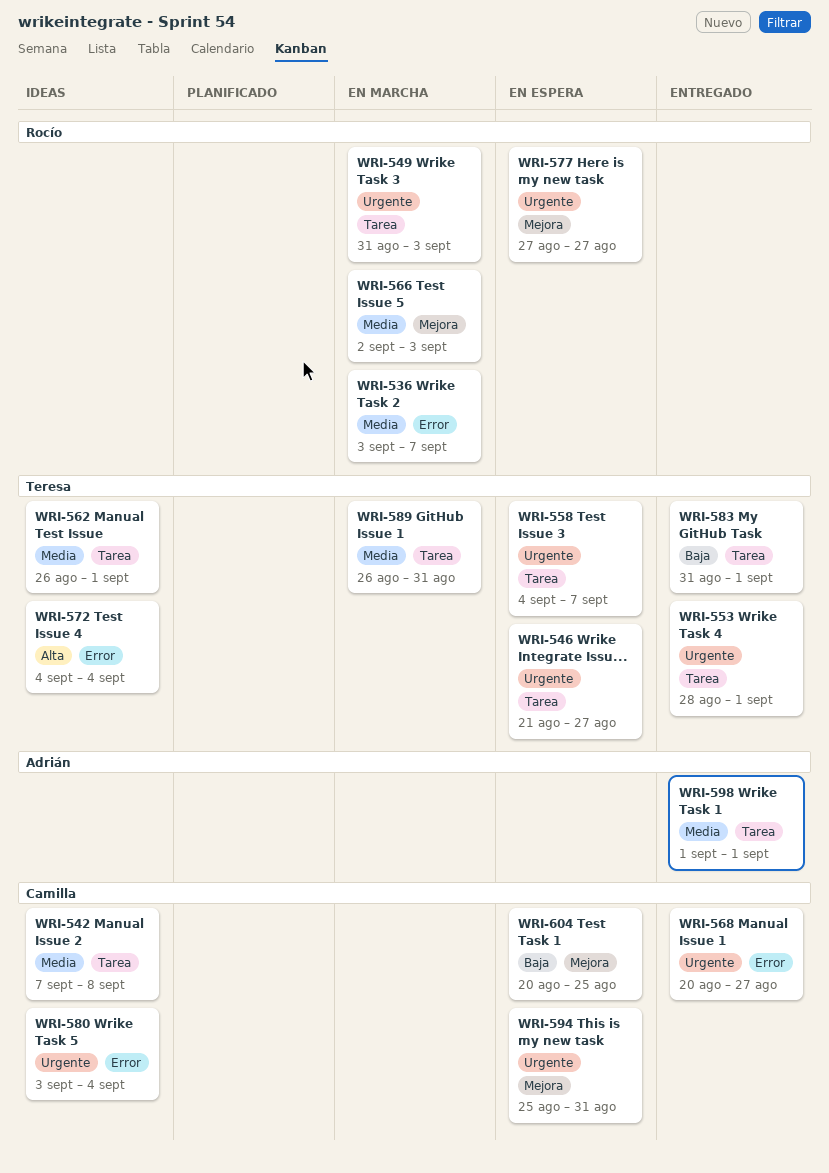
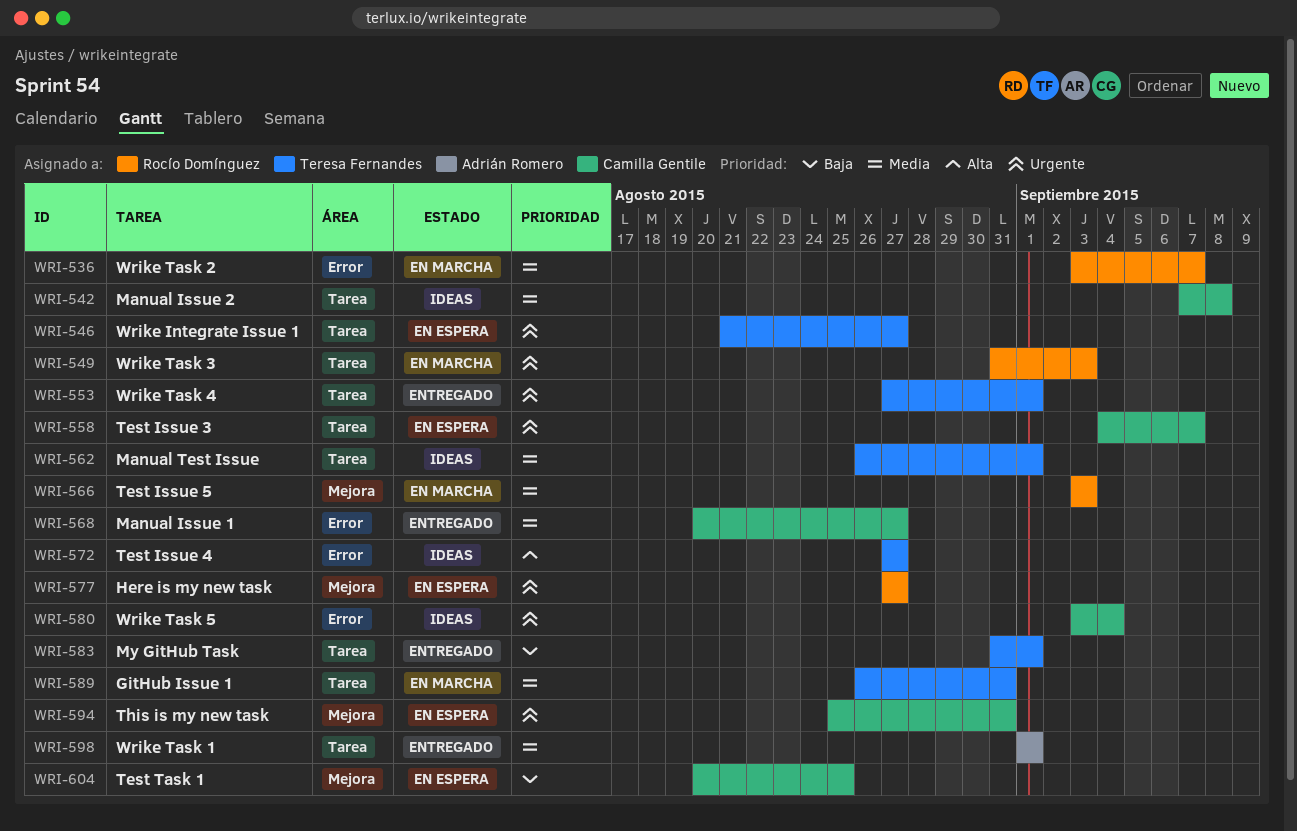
WRI-553, start: Aug 28 -> Aug 27
WRI-558, owner: Teresa Fernandes -> Camilla Gentile
WRI-566, start: Sep 2 -> Sep 3
WRI-568, priority: Urgente -> Media
WRI-572, start: Sep 4 -> Aug 27
WRI-572, due: Sep 4 -> Aug 27

